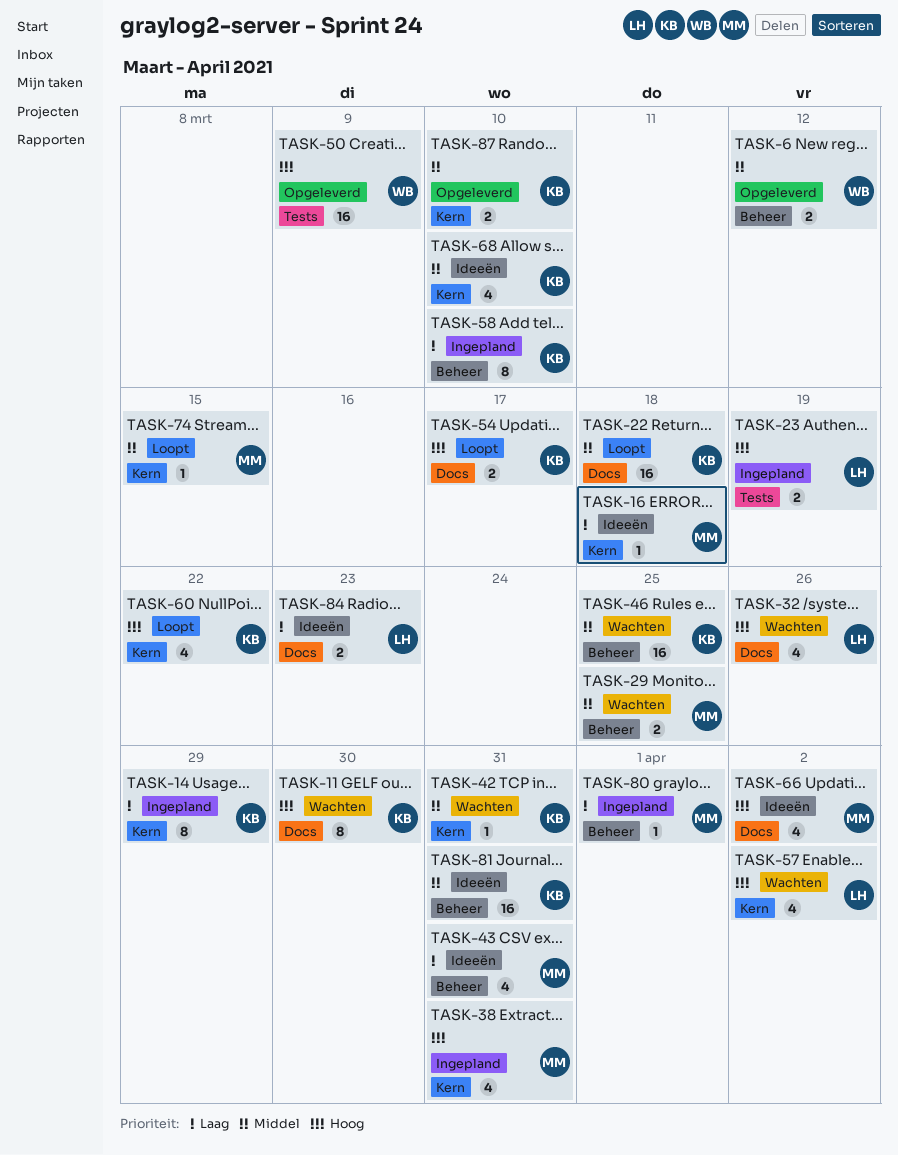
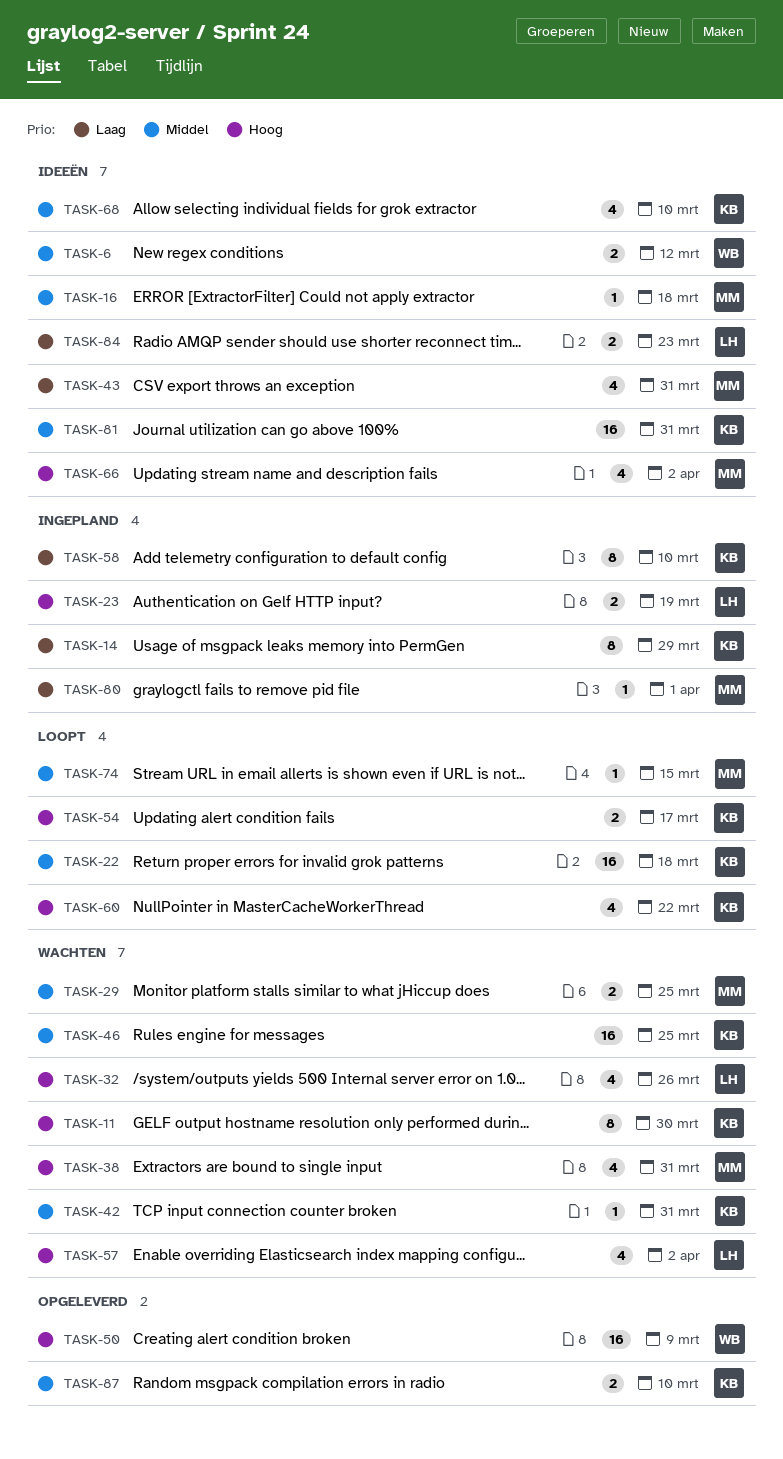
TASK-6, status: Opgeleverd -> Ideeën
TASK-16, priority: Laag -> Middel
TASK-38, status: Ingepland -> Wachten

